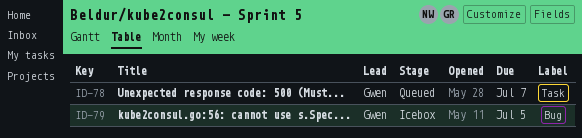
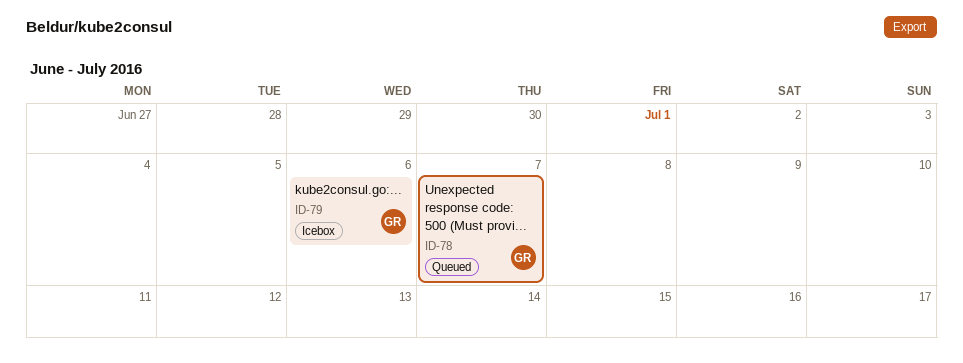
ID-79, due: Jul 5 -> Jul 6

